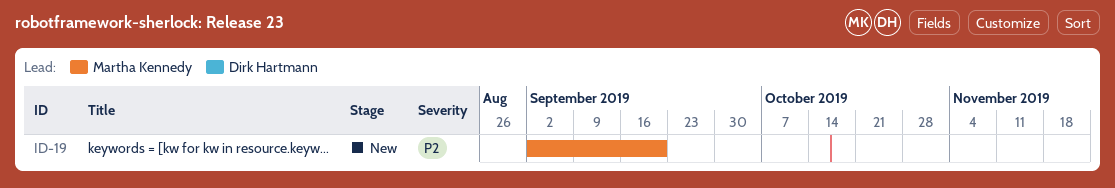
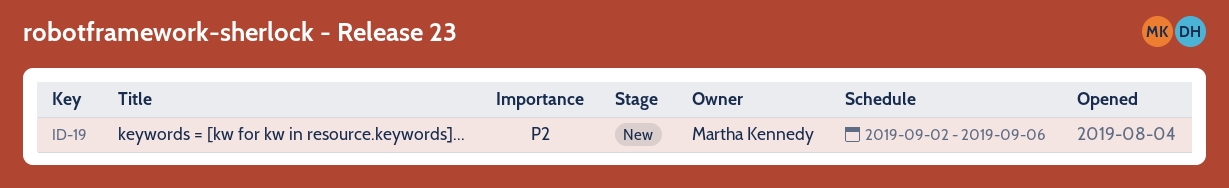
ID-19, due: Sep 20 -> Sep 6

